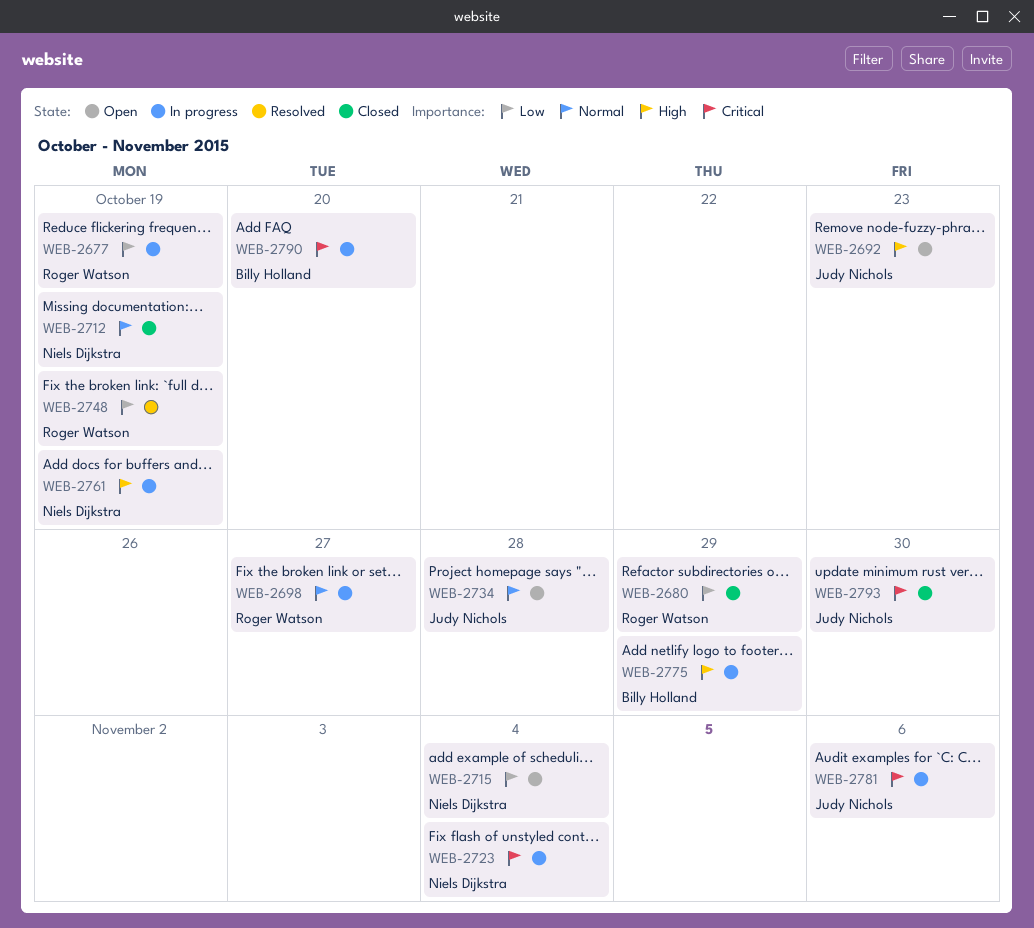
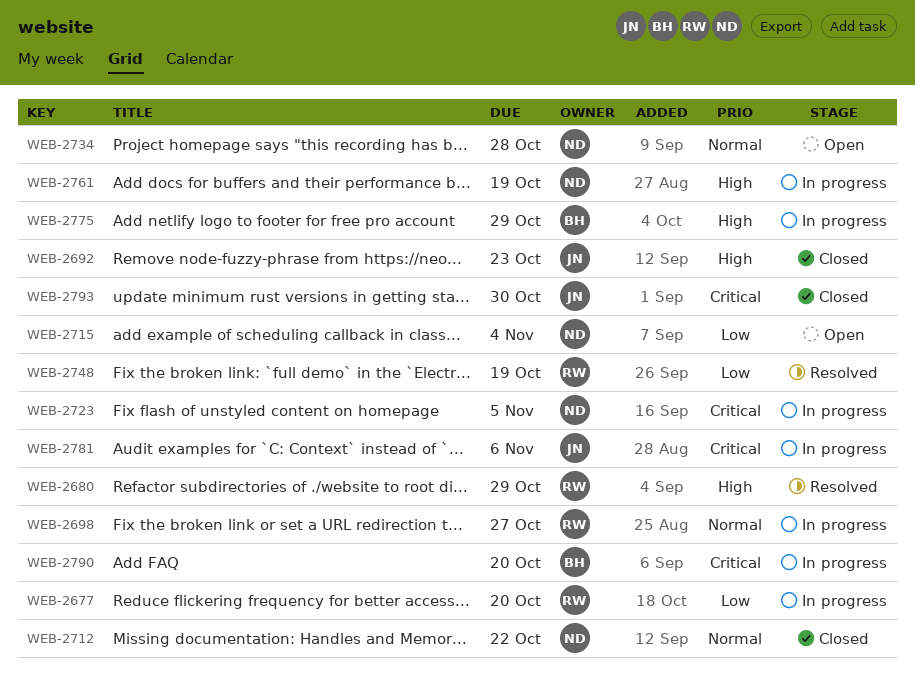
WEB-2677, due: Oct 19 -> Oct 20
WEB-2680, status: Closed -> Resolved
WEB-2680, priority: Low -> High
WEB-2692, status: Open -> Closed
WEB-2712, due: Oct 19 -> Oct 22
WEB-2723, due: Nov 4 -> Nov 5
WEB-2734, owner: Judy Nichols -> Niels Dijkstra

